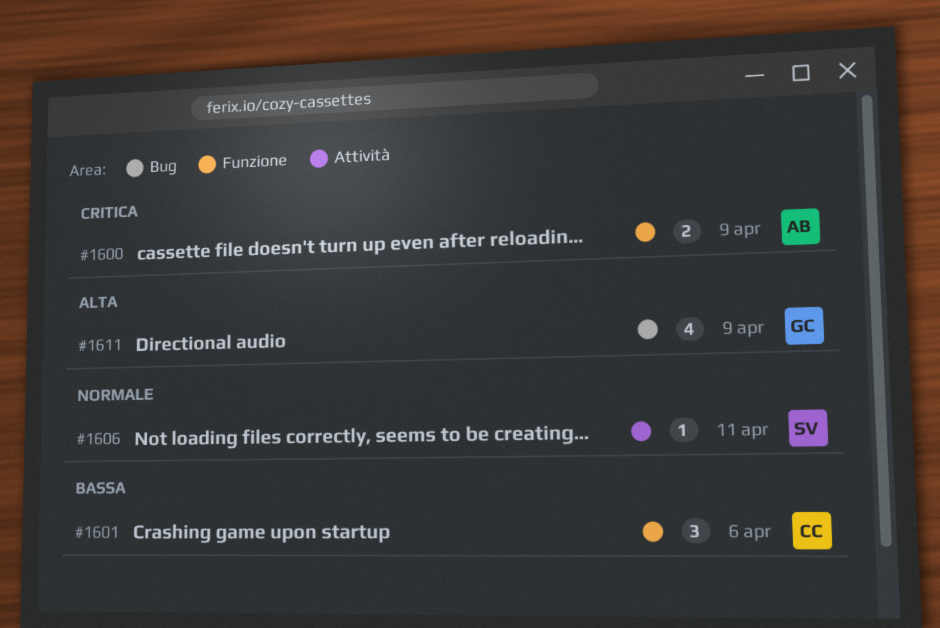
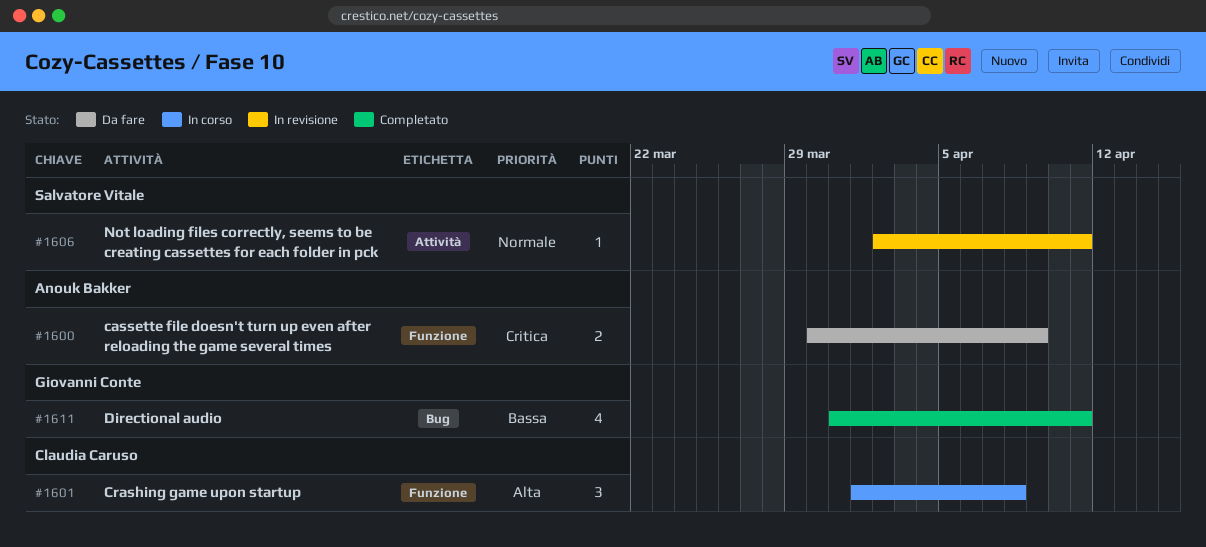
#1601, priority: Bassa -> Alta
#1601, due: Apr 6 -> Apr 8
#1611, priority: Alta -> Bassa
#1611, due: Apr 9 -> Apr 11

